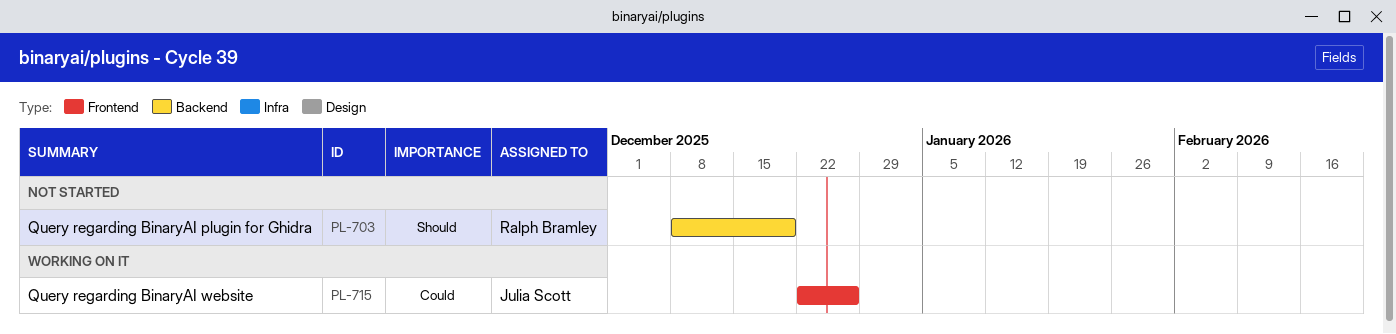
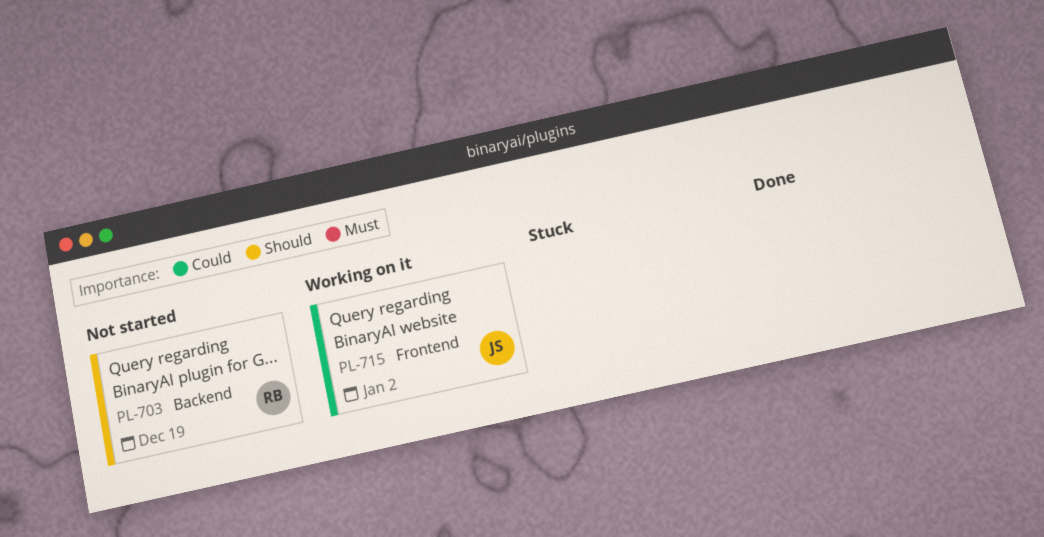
PL-715, due: Dec 26 -> Jan 2

